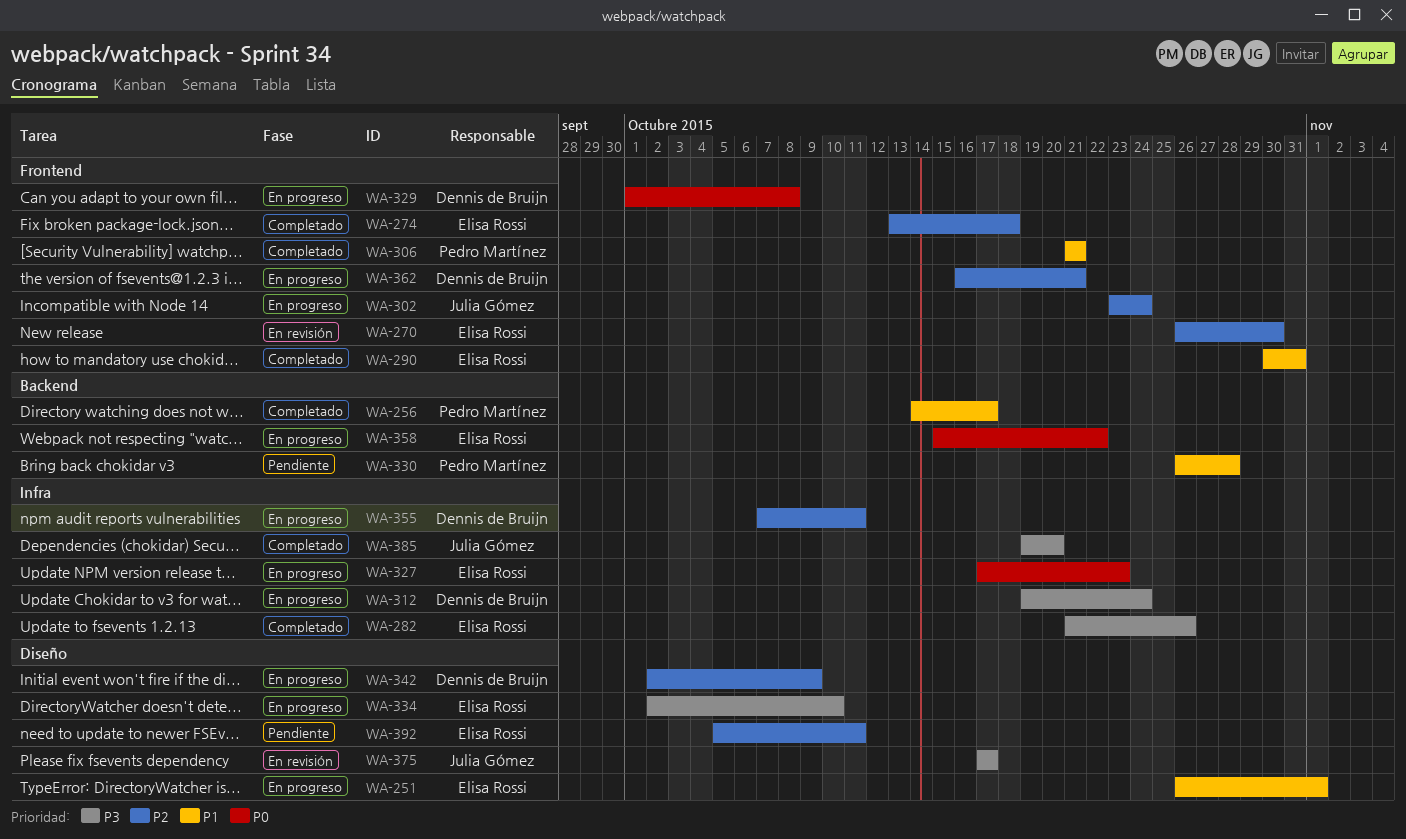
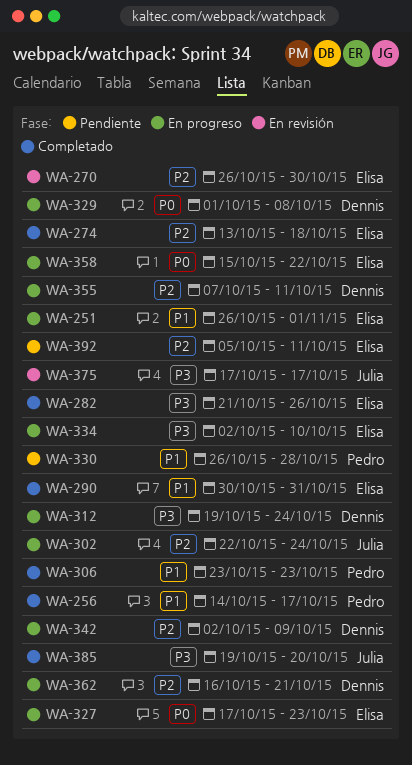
WA-302, start: Oct 23 -> Oct 22
WA-306, start: Oct 21 -> Oct 23
WA-306, due: Oct 21 -> Oct 23

